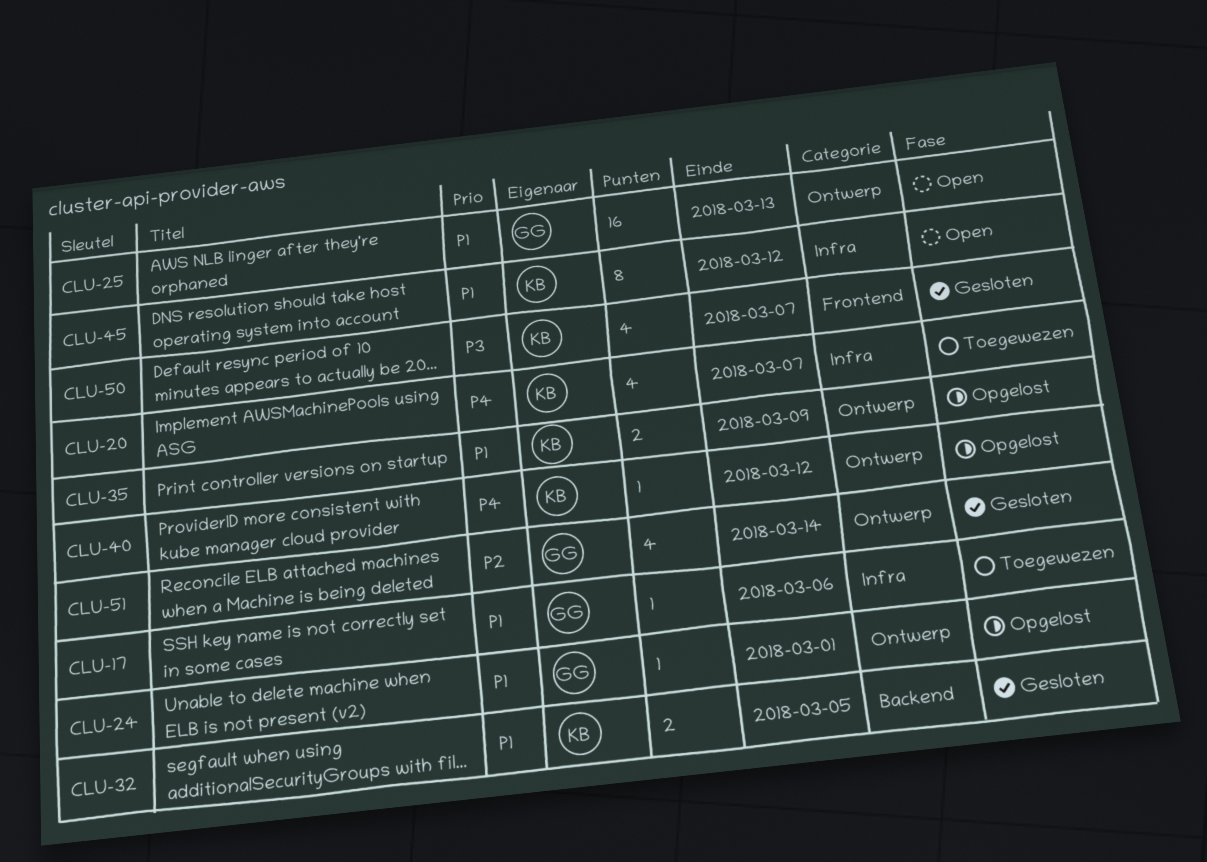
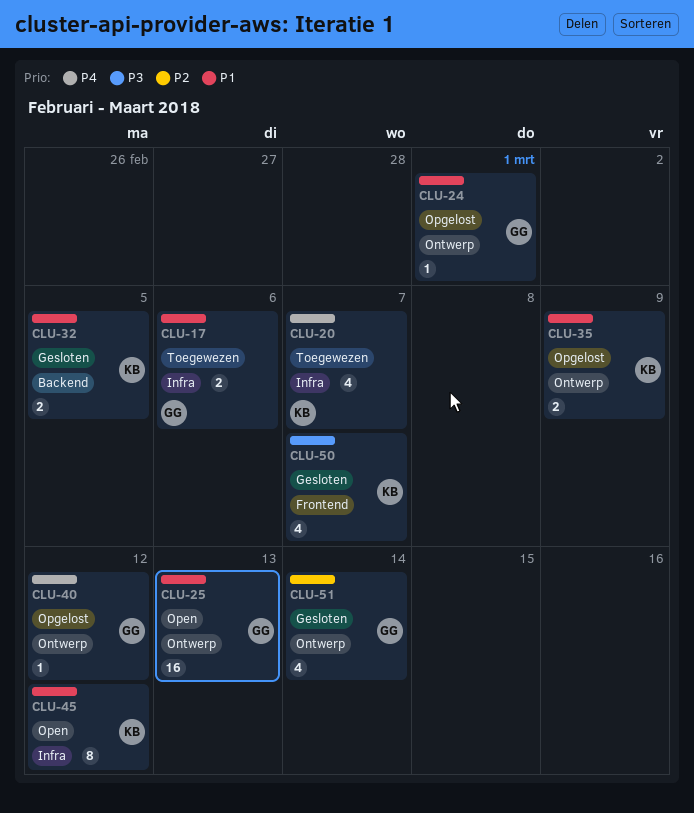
CLU-17, estimate: 1 -> 2
CLU-40, owner: KB -> GG

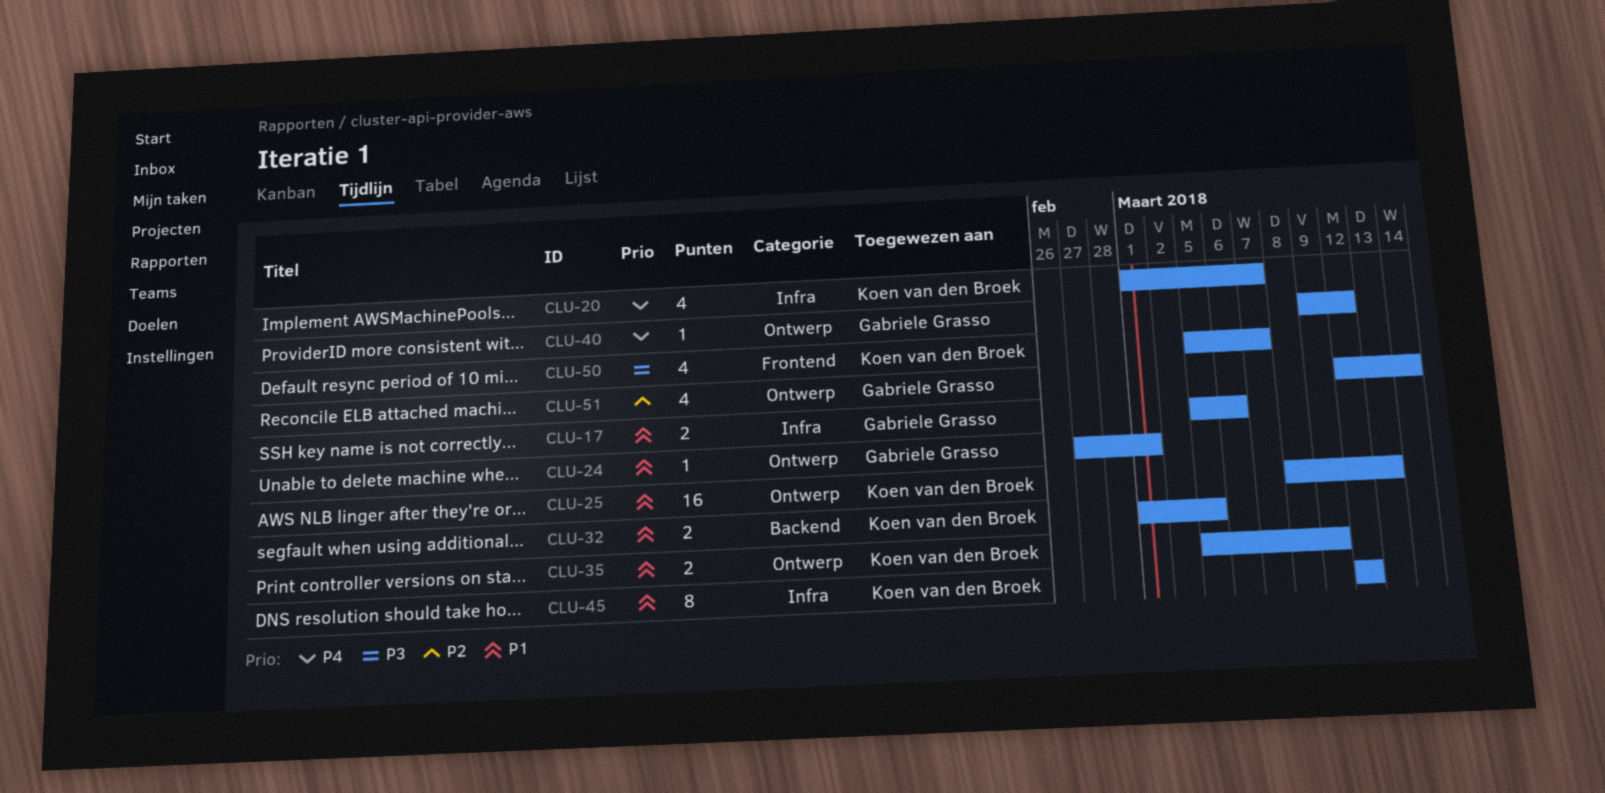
CLU-25, owner: Gabriele Grasso -> Koen van den Broek

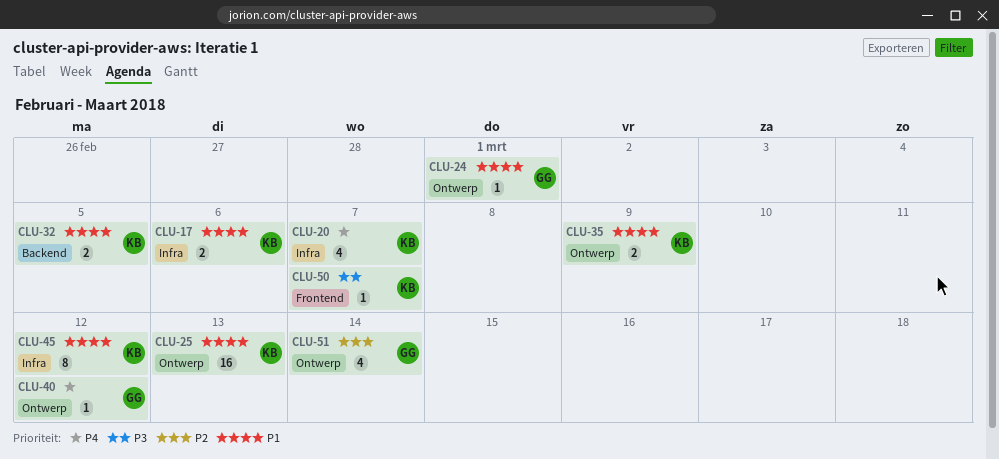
CLU-17, owner: Gabriele Grasso -> Koen van den Broek
CLU-50, estimate: 4 -> 1

